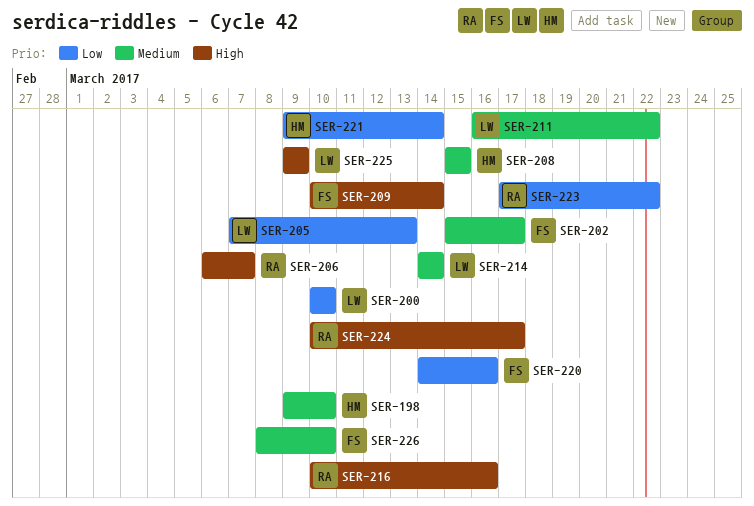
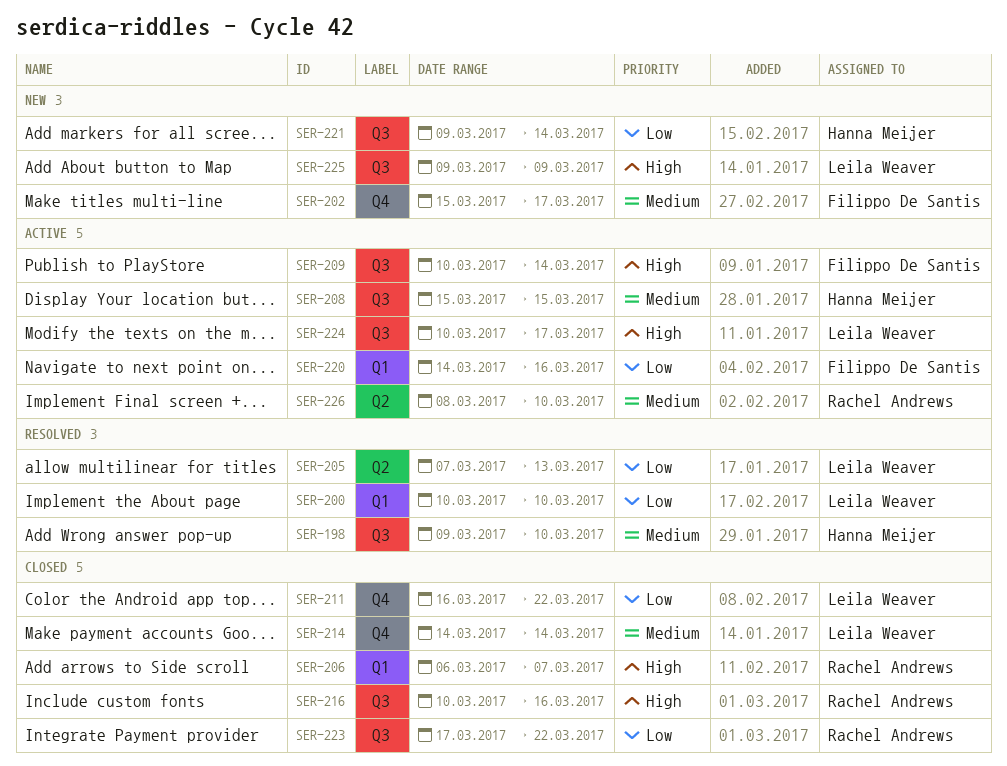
SER-211, priority: Medium -> Low
SER-224, owner: Rachel Andrews -> Leila Weaver
SER-226, owner: Filippo De Santis -> Rachel Andrews

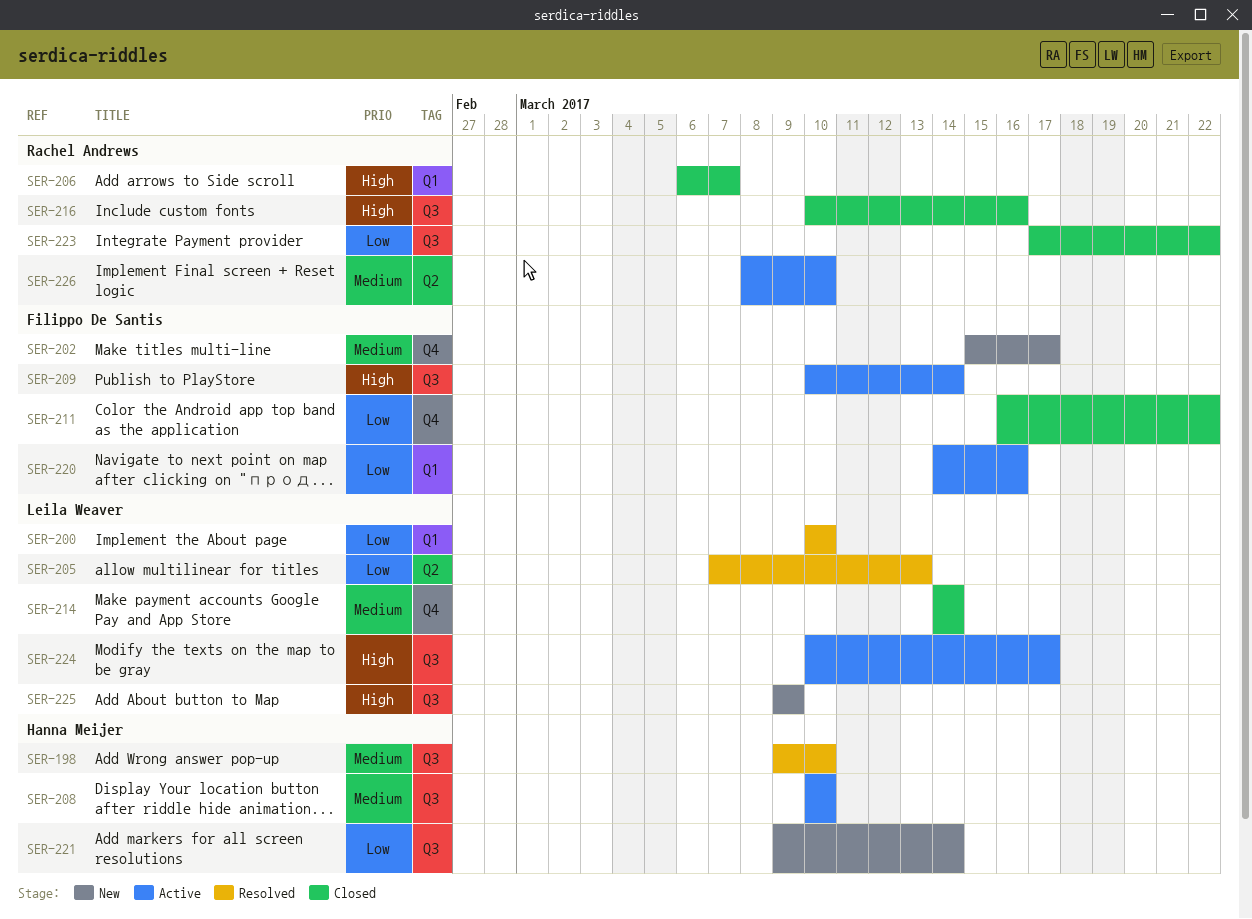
SER-208, start: Mar 15 -> Mar 10
SER-208, due: Mar 15 -> Mar 10
SER-211, owner: Leila Weaver -> Filippo De Santis

